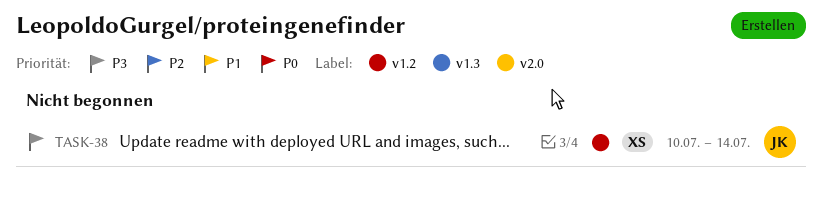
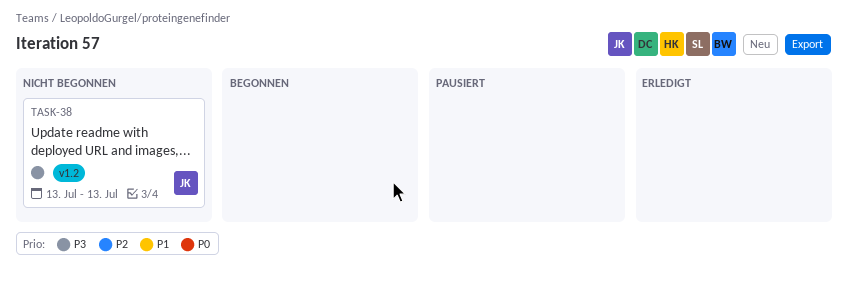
TASK-38, start: Jul 10 -> Jul 13
TASK-38, due: Jul 14 -> Jul 13

